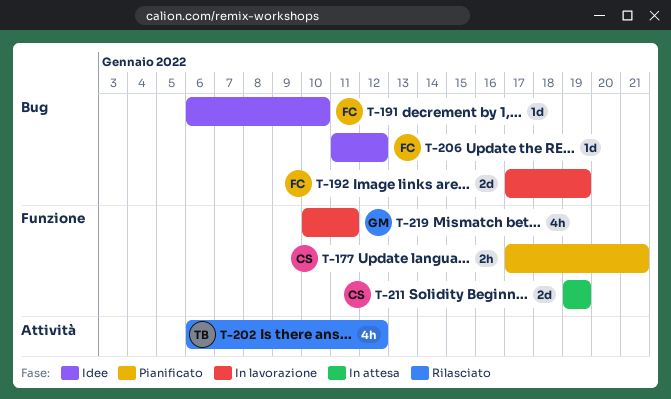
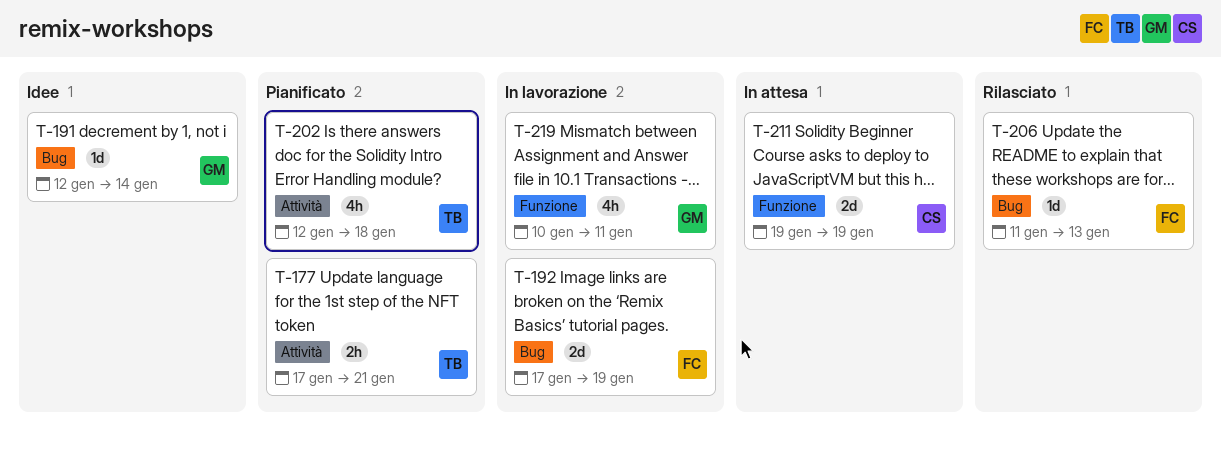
T-177, owner: CS -> TB
T-177, label: Funzione -> Attività
T-191, owner: FC -> GM
T-191, start: Jan 6 -> Jan 12
T-191, due: Jan 10 -> Jan 14
T-202, status: Rilasciato -> Pianificato
T-202, start: Jan 6 -> Jan 12
T-202, due: Jan 12 -> Jan 18
T-206, status: Idee -> Rilasciato
T-206, due: Jan 12 -> Jan 13

